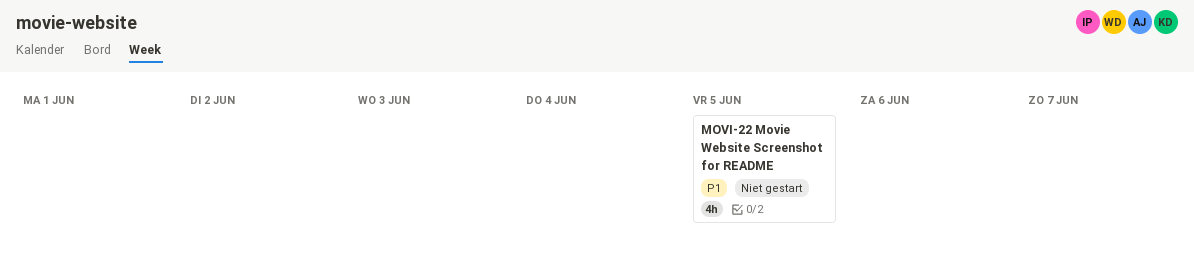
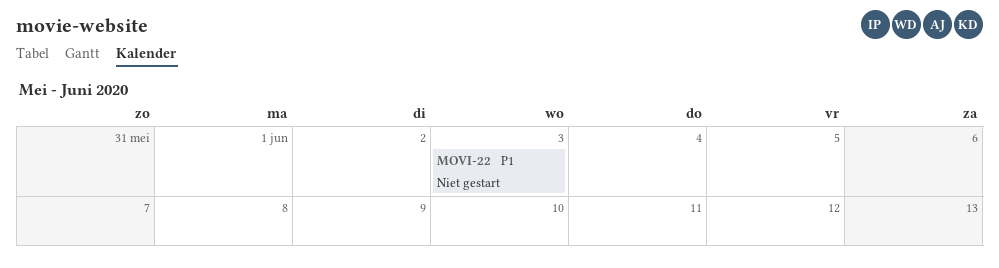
MOVI-22, due: Jun 5 -> Jun 3

